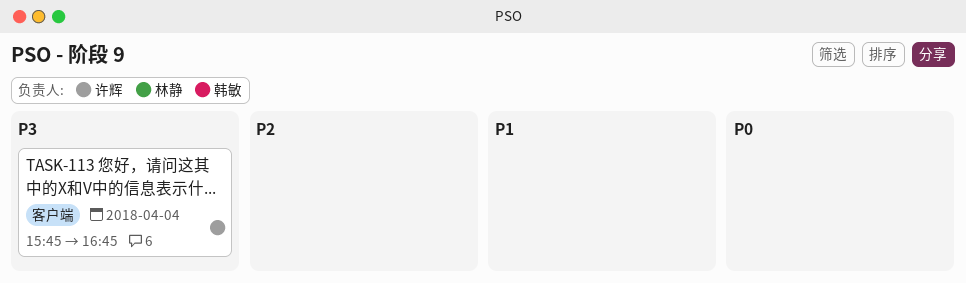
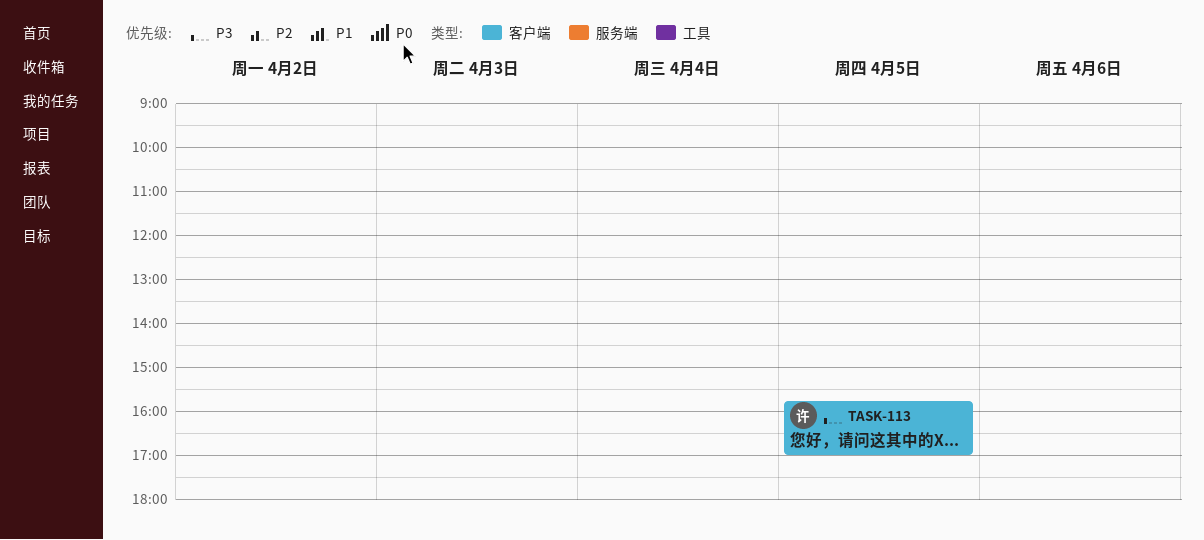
TASK-113, day: Apr 4 -> Apr 5
TASK-113, ends: 16:45 -> 17:00

